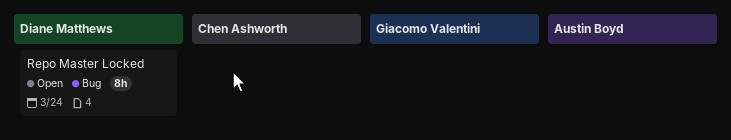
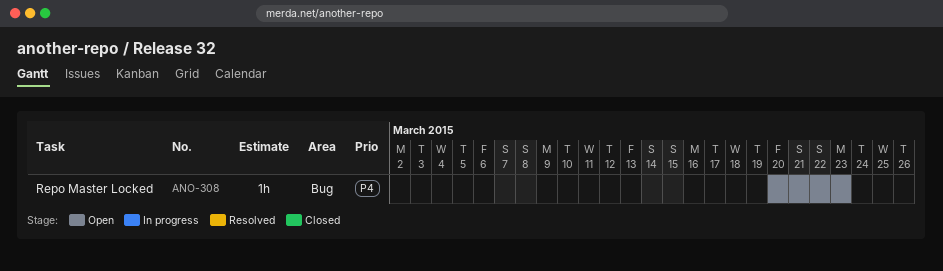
Repo Master Locked, estimate: 8h -> 1h
Repo Master Locked, due: Mar 24 -> Mar 23

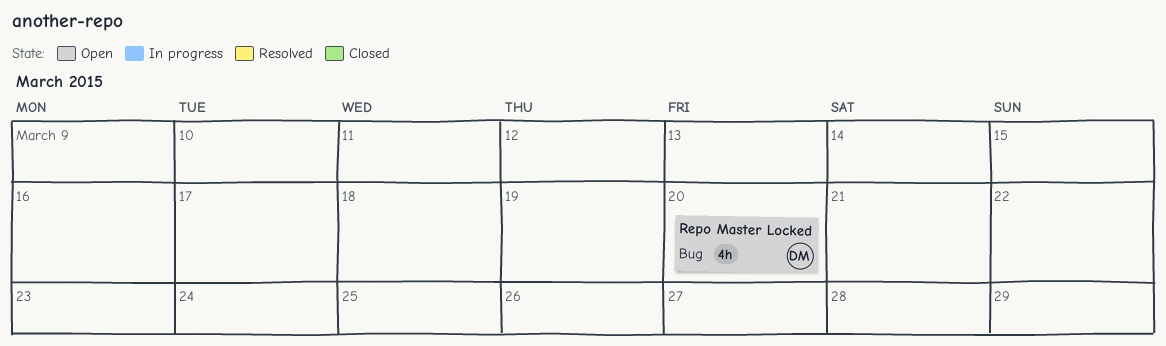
Repo Master Locked, estimate: 1h -> 4h
Repo Master Locked, due: Mar 23 -> Mar 20

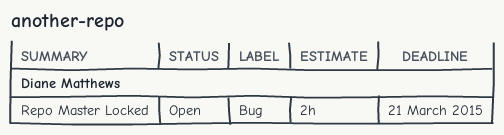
Repo Master Locked, estimate: 4h -> 2h
Repo Master Locked, due: Mar 20 -> Mar 21

